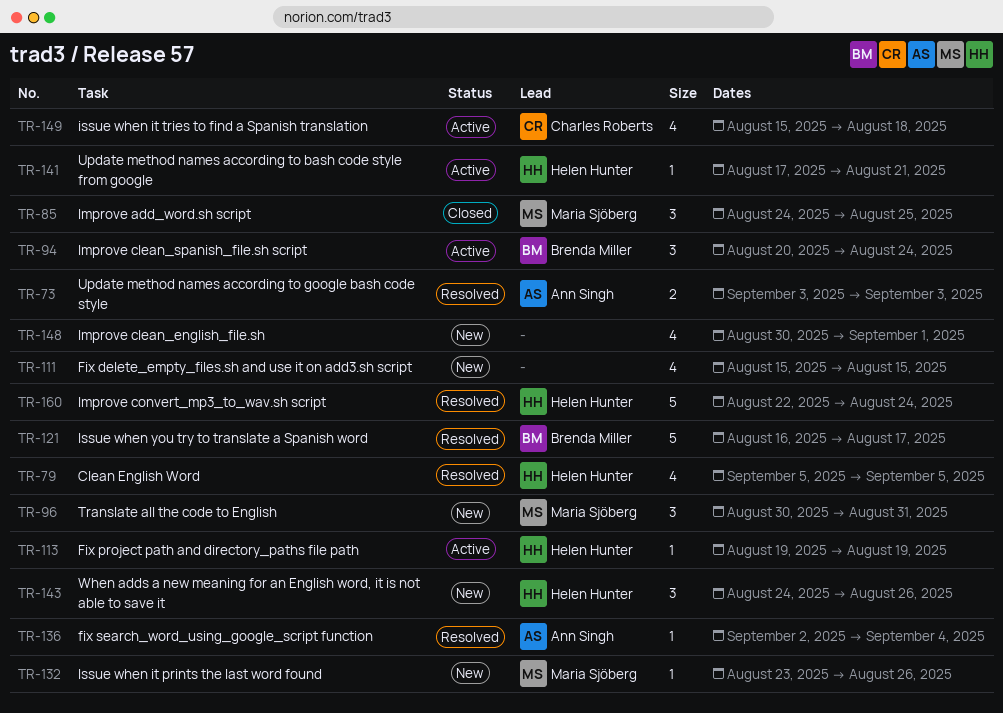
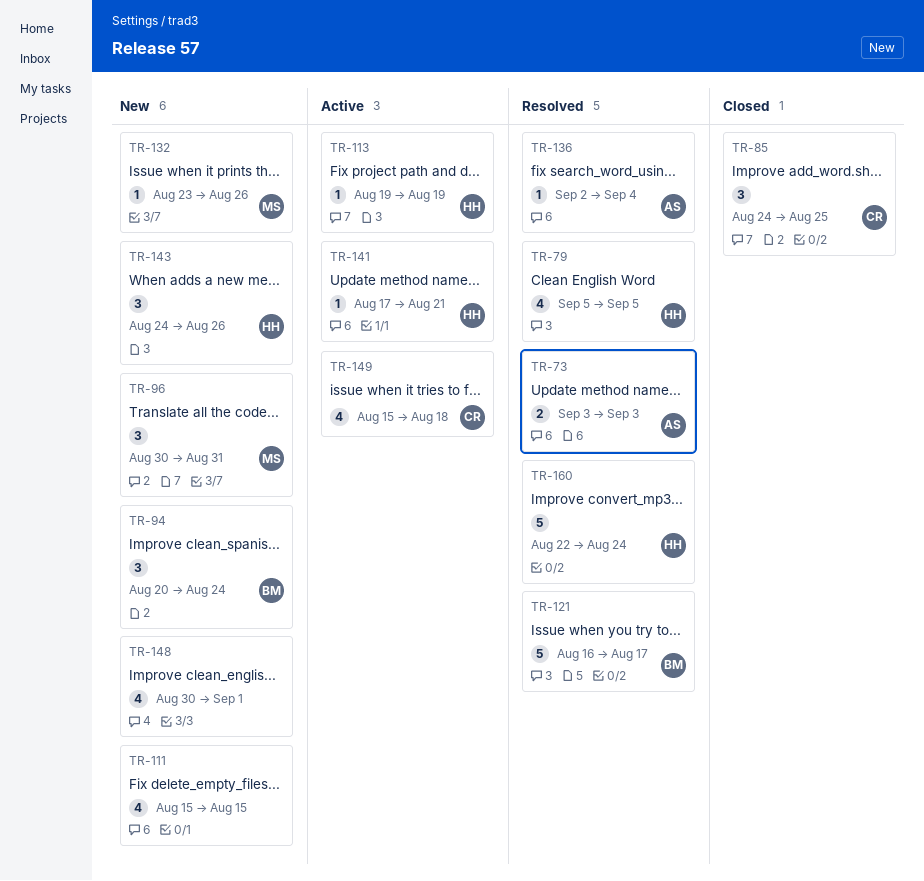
TR-85, owner: Maria Sjöberg -> Charles Roberts
TR-94, status: Active -> New

